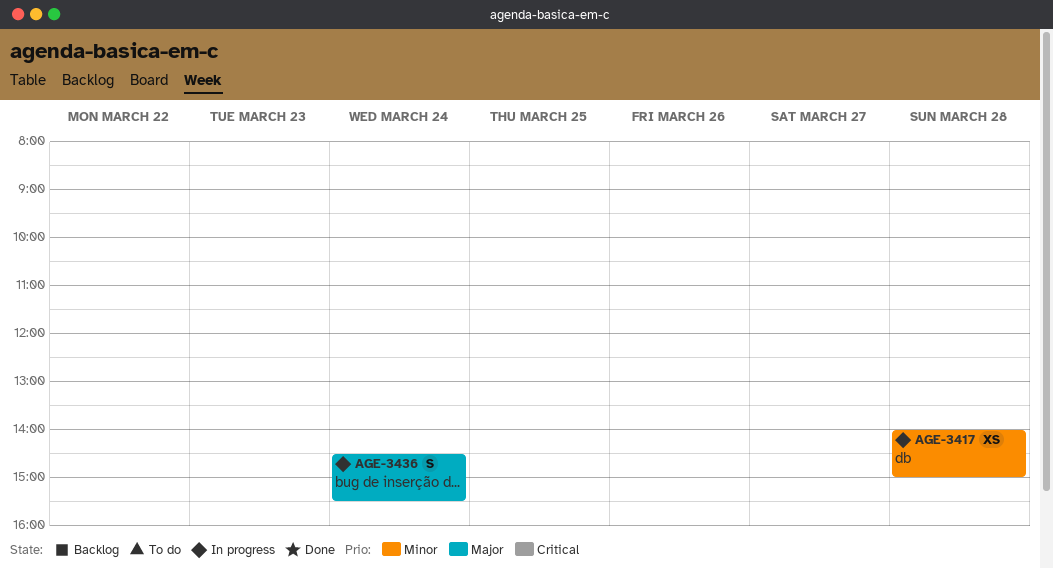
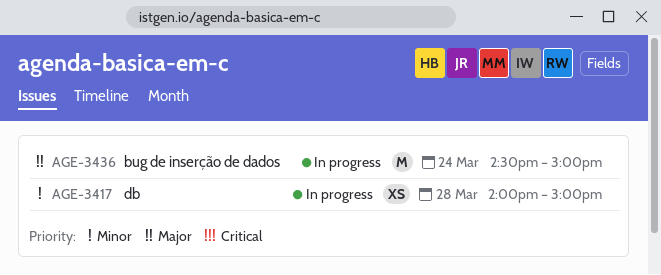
AGE-3436, estimate: S -> M
AGE-3436, ends: 15:30 -> 15:00

